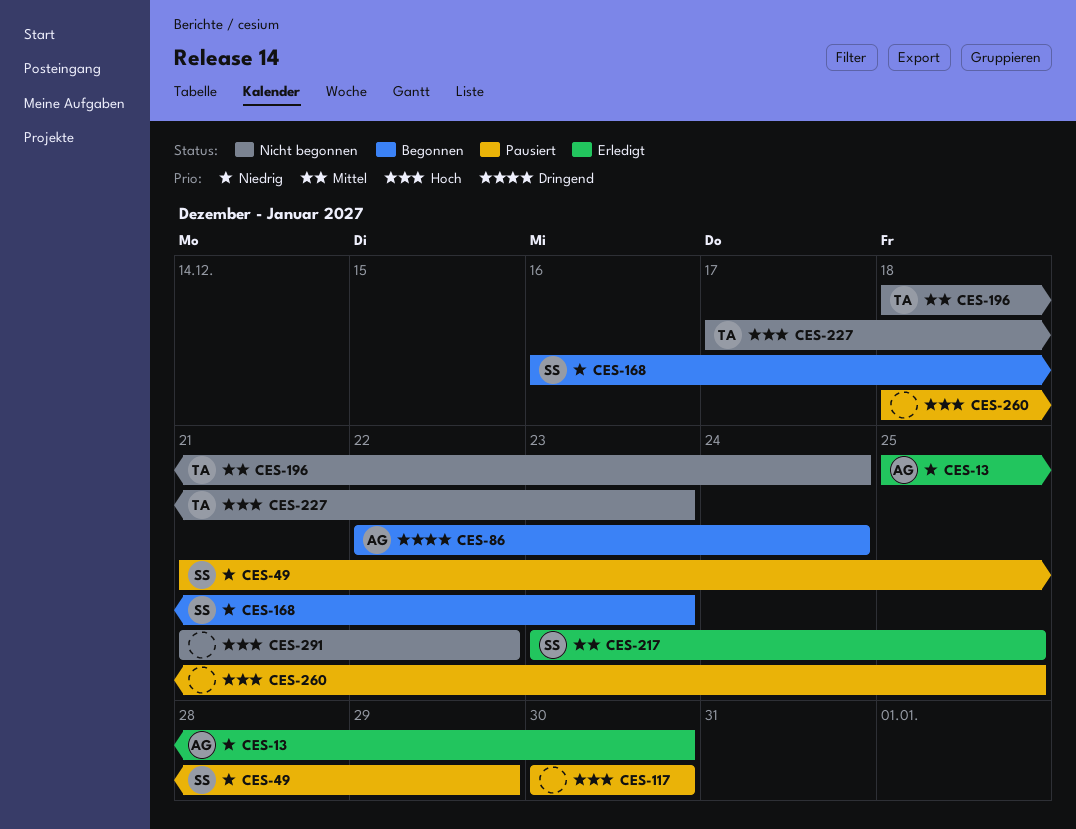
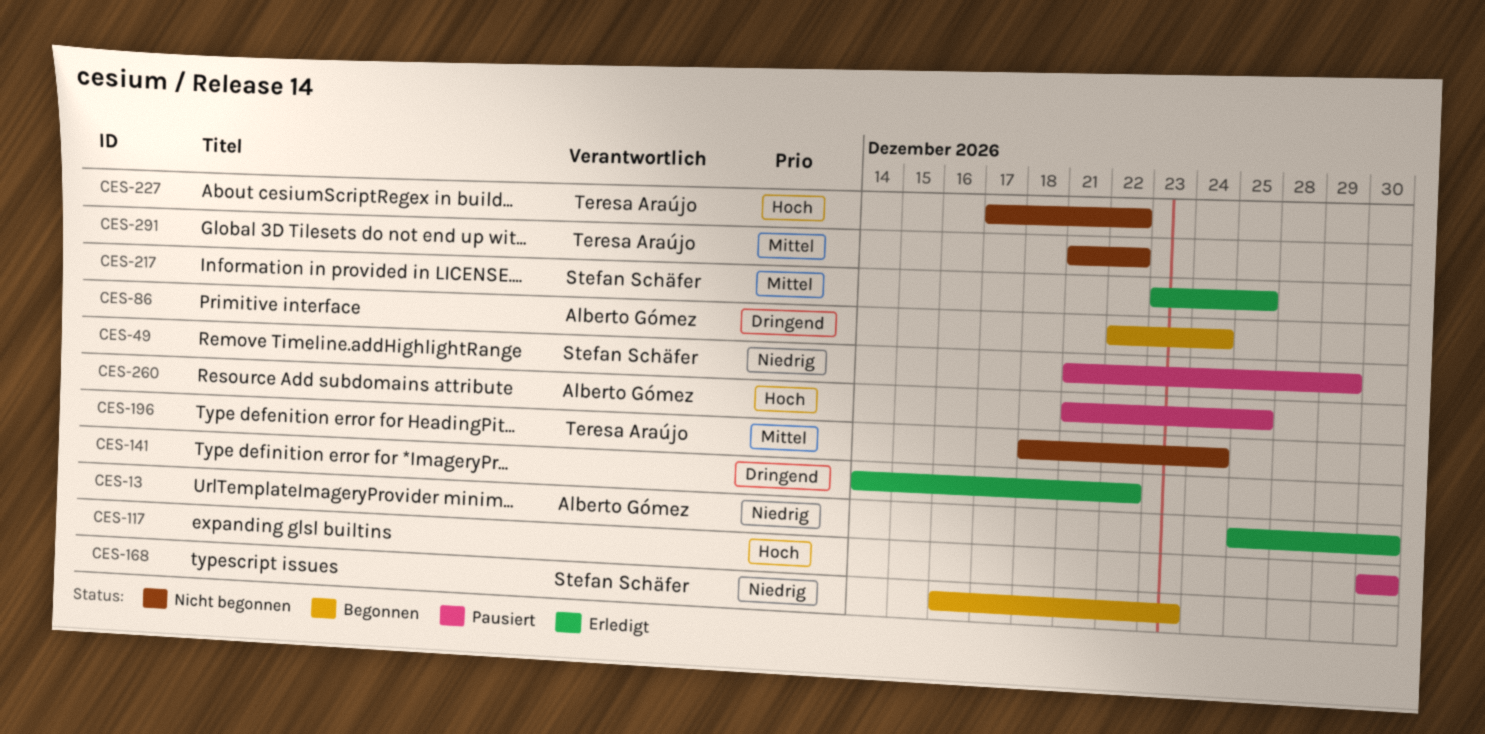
CES-141: none -> present
CES-227, due: Dec 23 -> Dec 22
CES-260, owner: none -> Alberto Gómez
CES-260, start: Dec 18 -> Dec 21
CES-291, owner: none -> Teresa Araújo
CES-291, priority: Hoch -> Mittel

